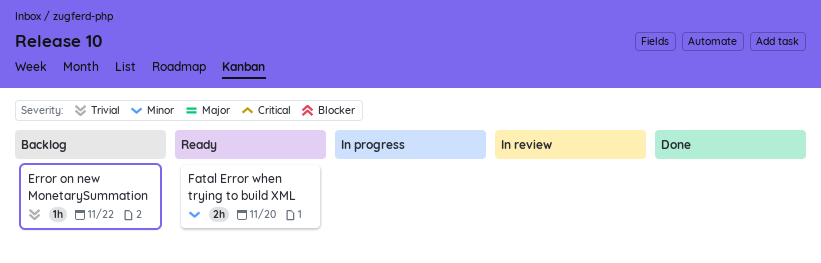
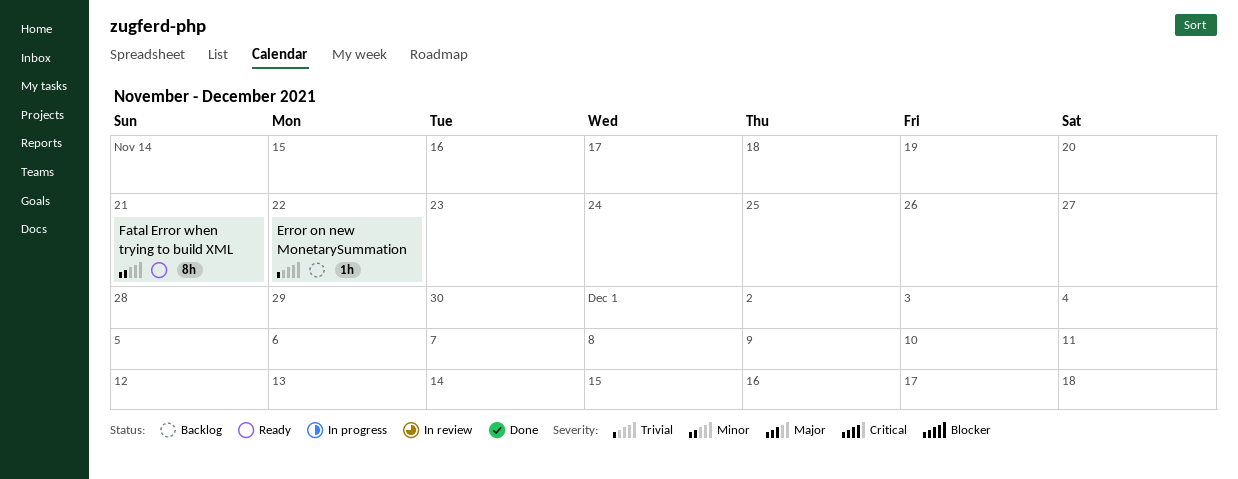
Fatal Error when trying to build XML, estimate: 2h -> 8h
Fatal Error when trying to build XML, due: Nov 20 -> Nov 21

